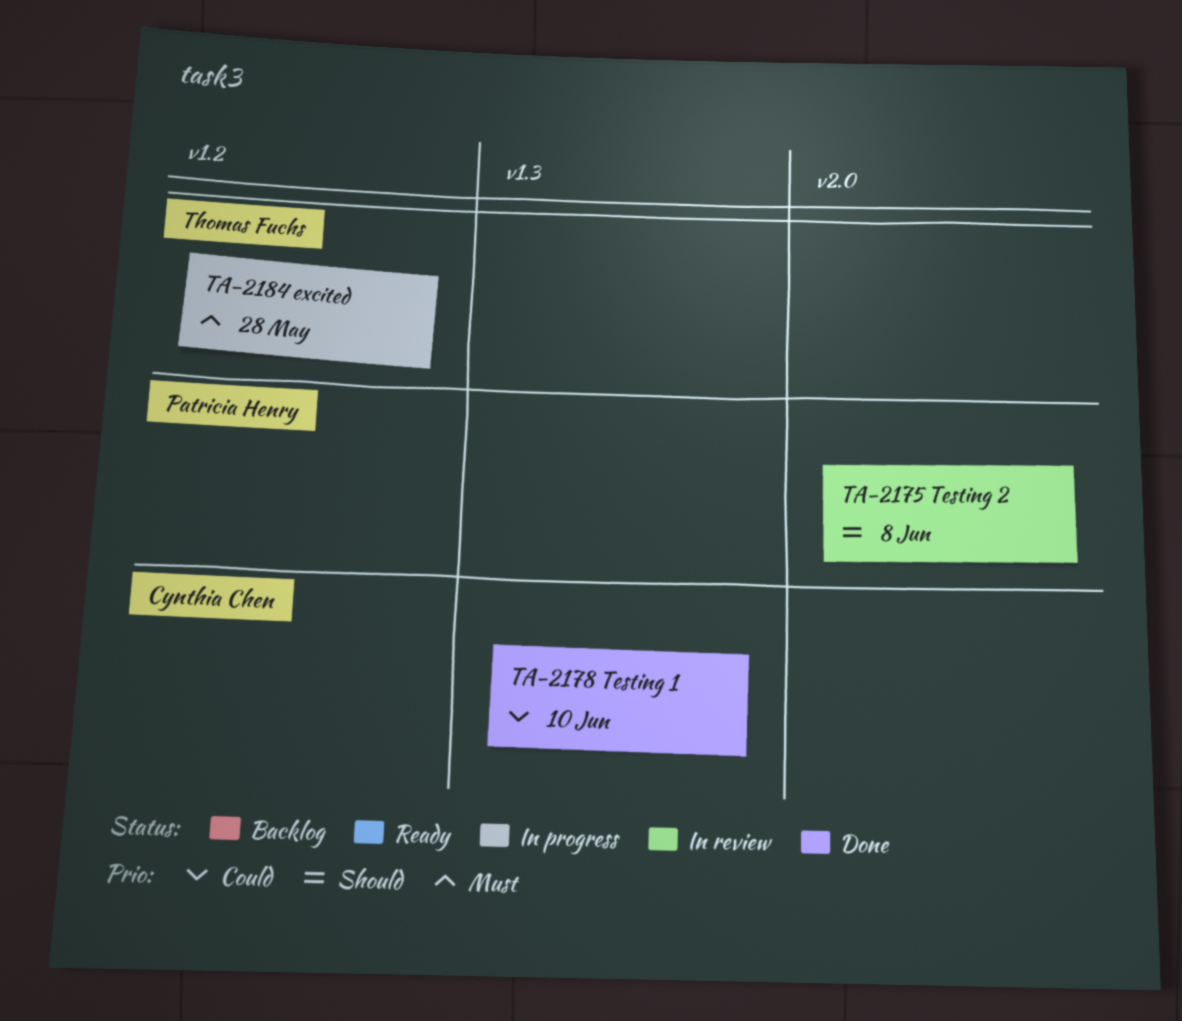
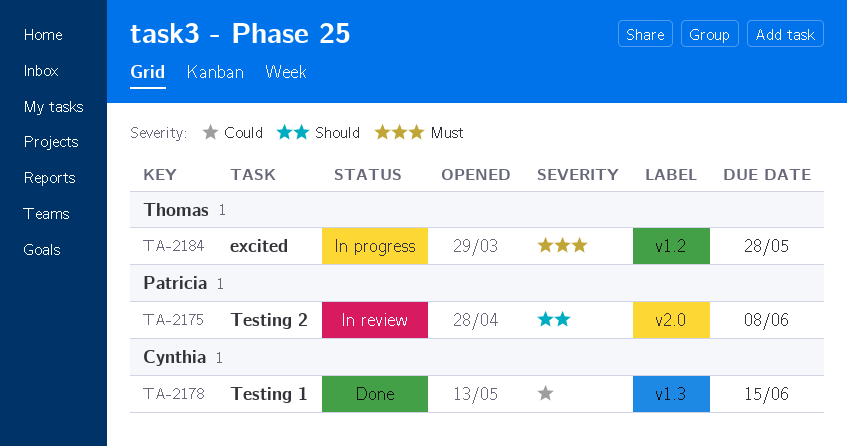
TA-2178, due: Jun 10 -> Jun 15

